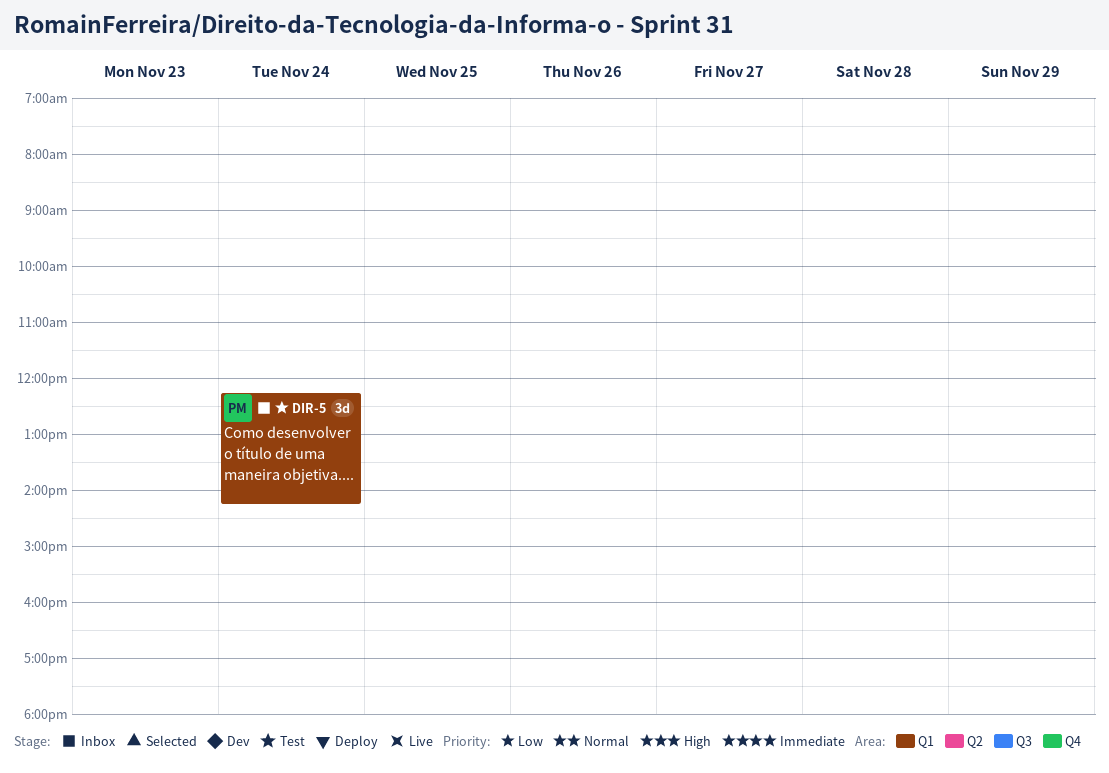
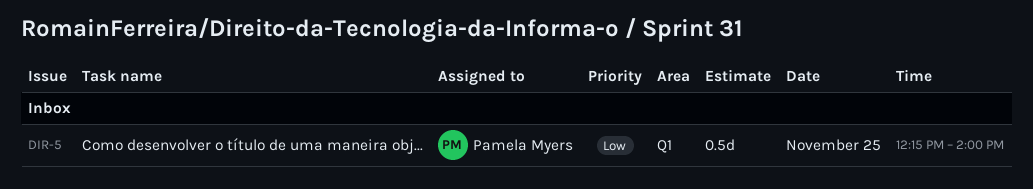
DIR-5, estimate: 3d -> 0.5d
DIR-5, day: Nov 24 -> Nov 25
DIR-5, ends: 14:15 -> 14:00

